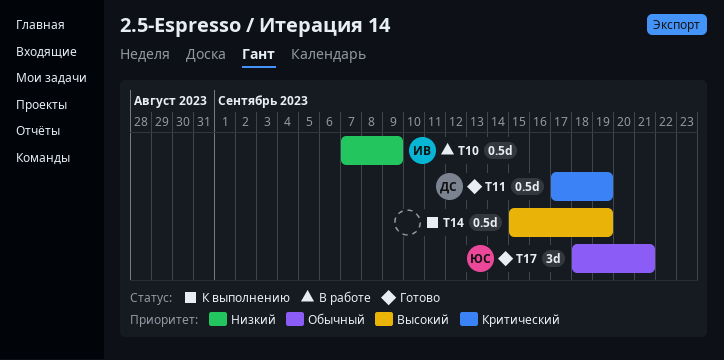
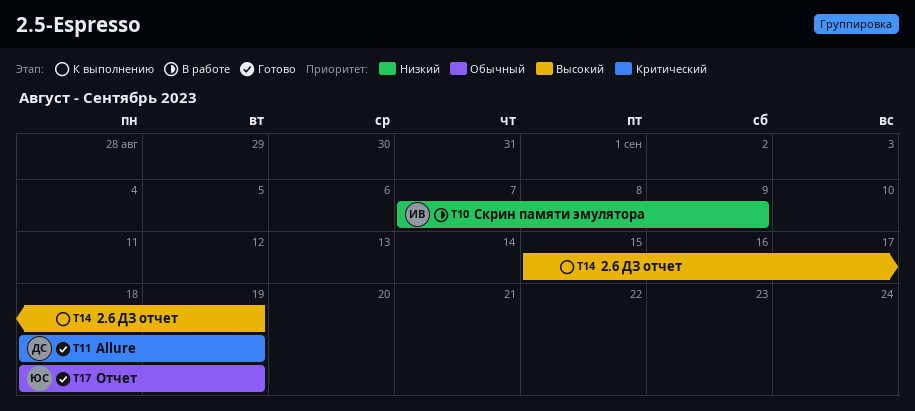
T11, start: Sep 17 -> Sep 18
T17, due: Sep 21 -> Sep 19

